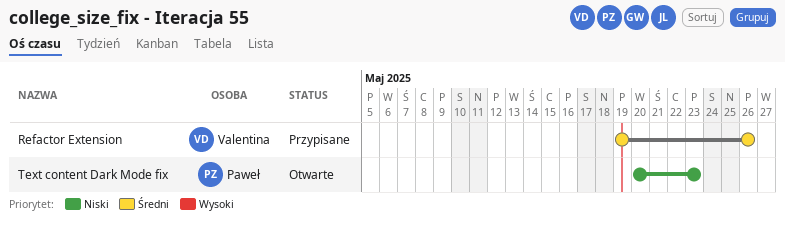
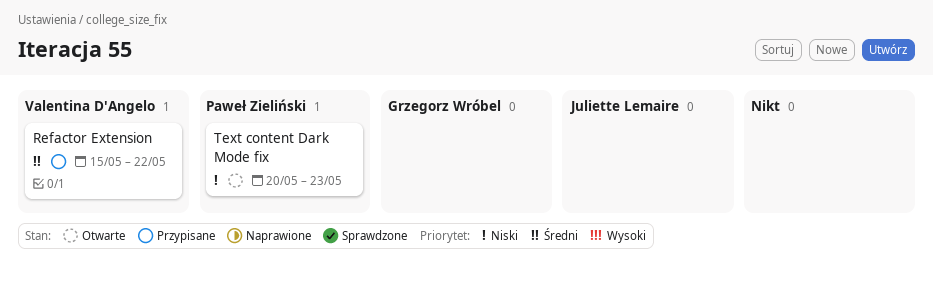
Refactor Extension, start: May 19 -> May 15
Refactor Extension, due: May 26 -> May 22

